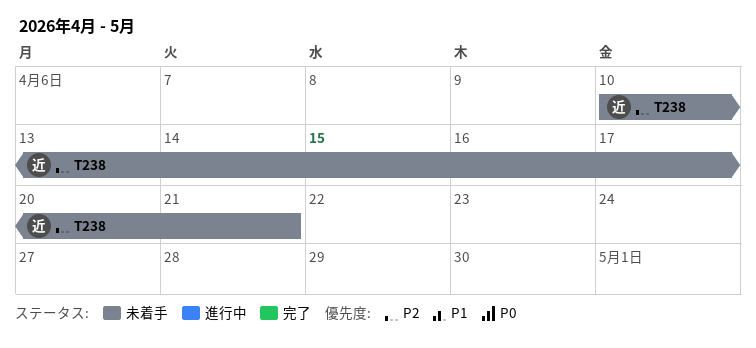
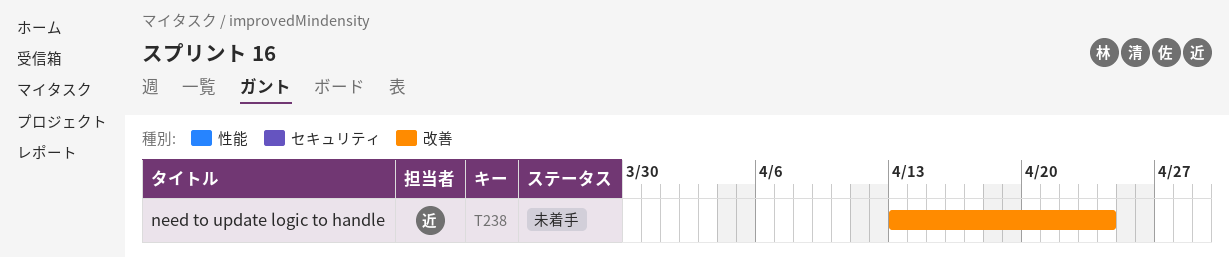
T238, start: Apr 10 -> Apr 13
T238, due: Apr 21 -> Apr 24

